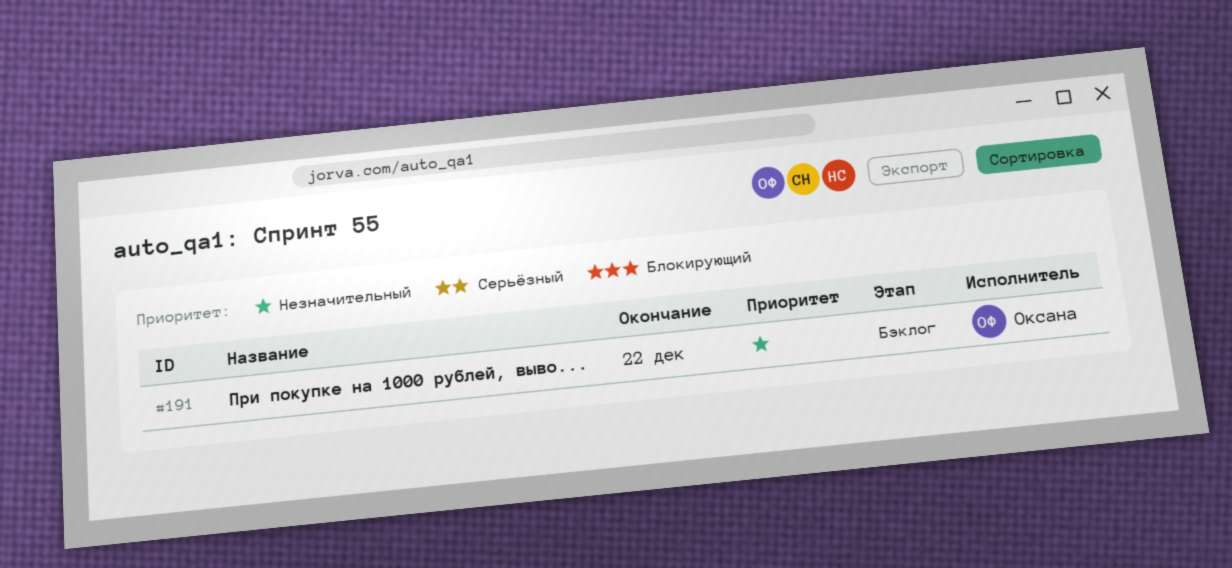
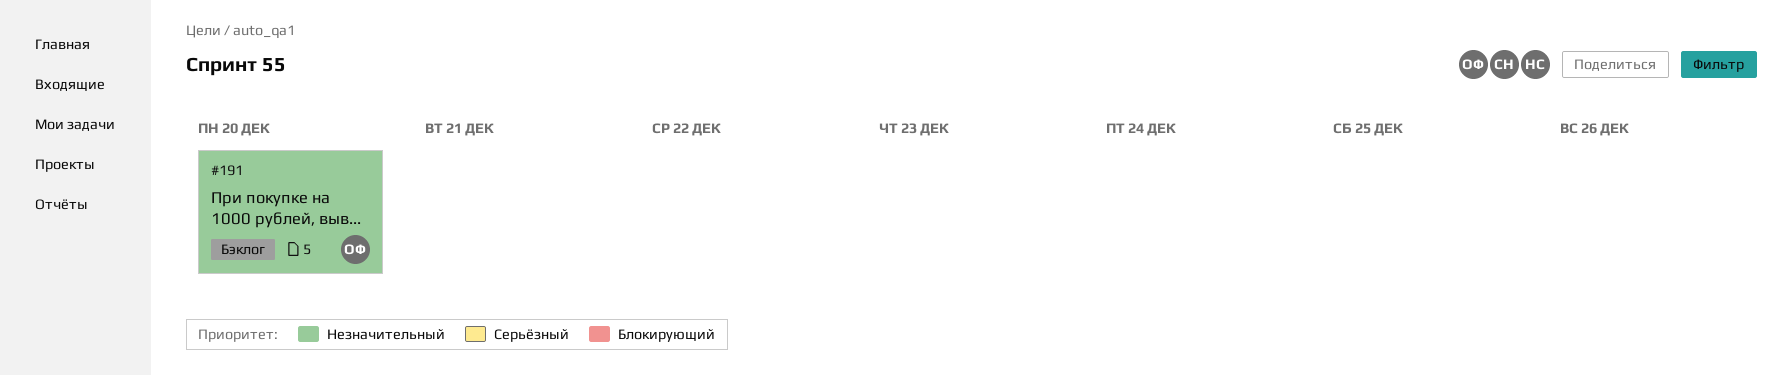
#191, due: Dec 22 -> Dec 20

